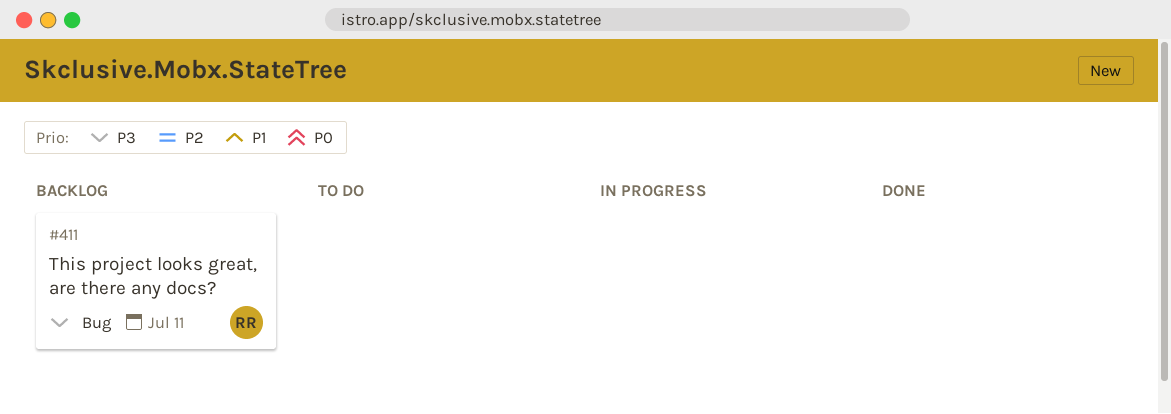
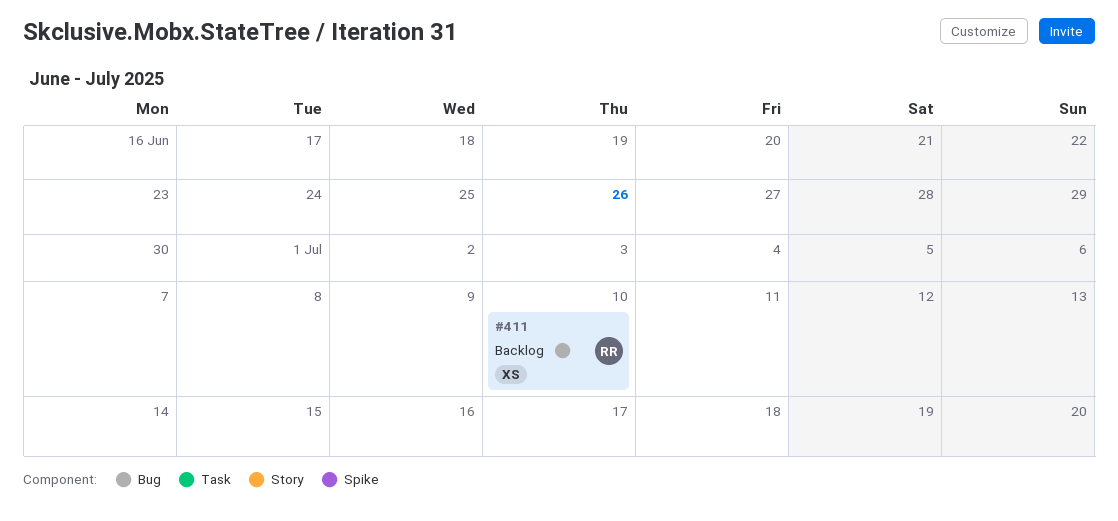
#411, due: Jul 11 -> Jul 10

